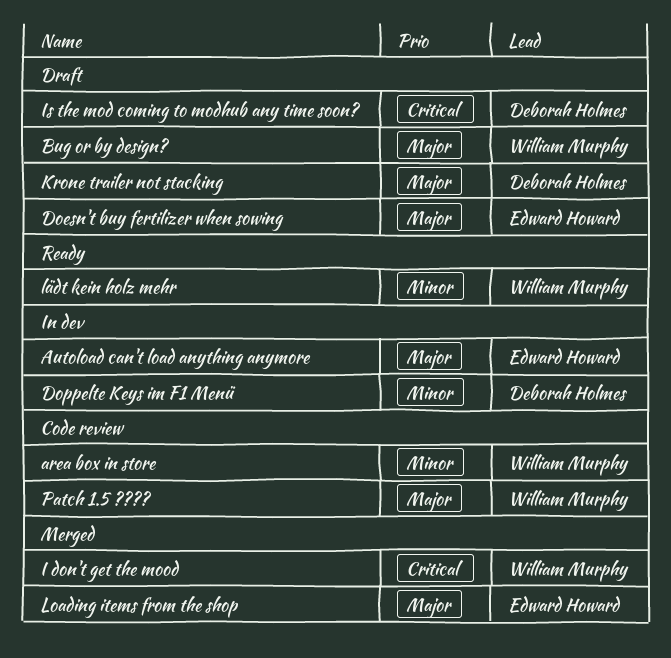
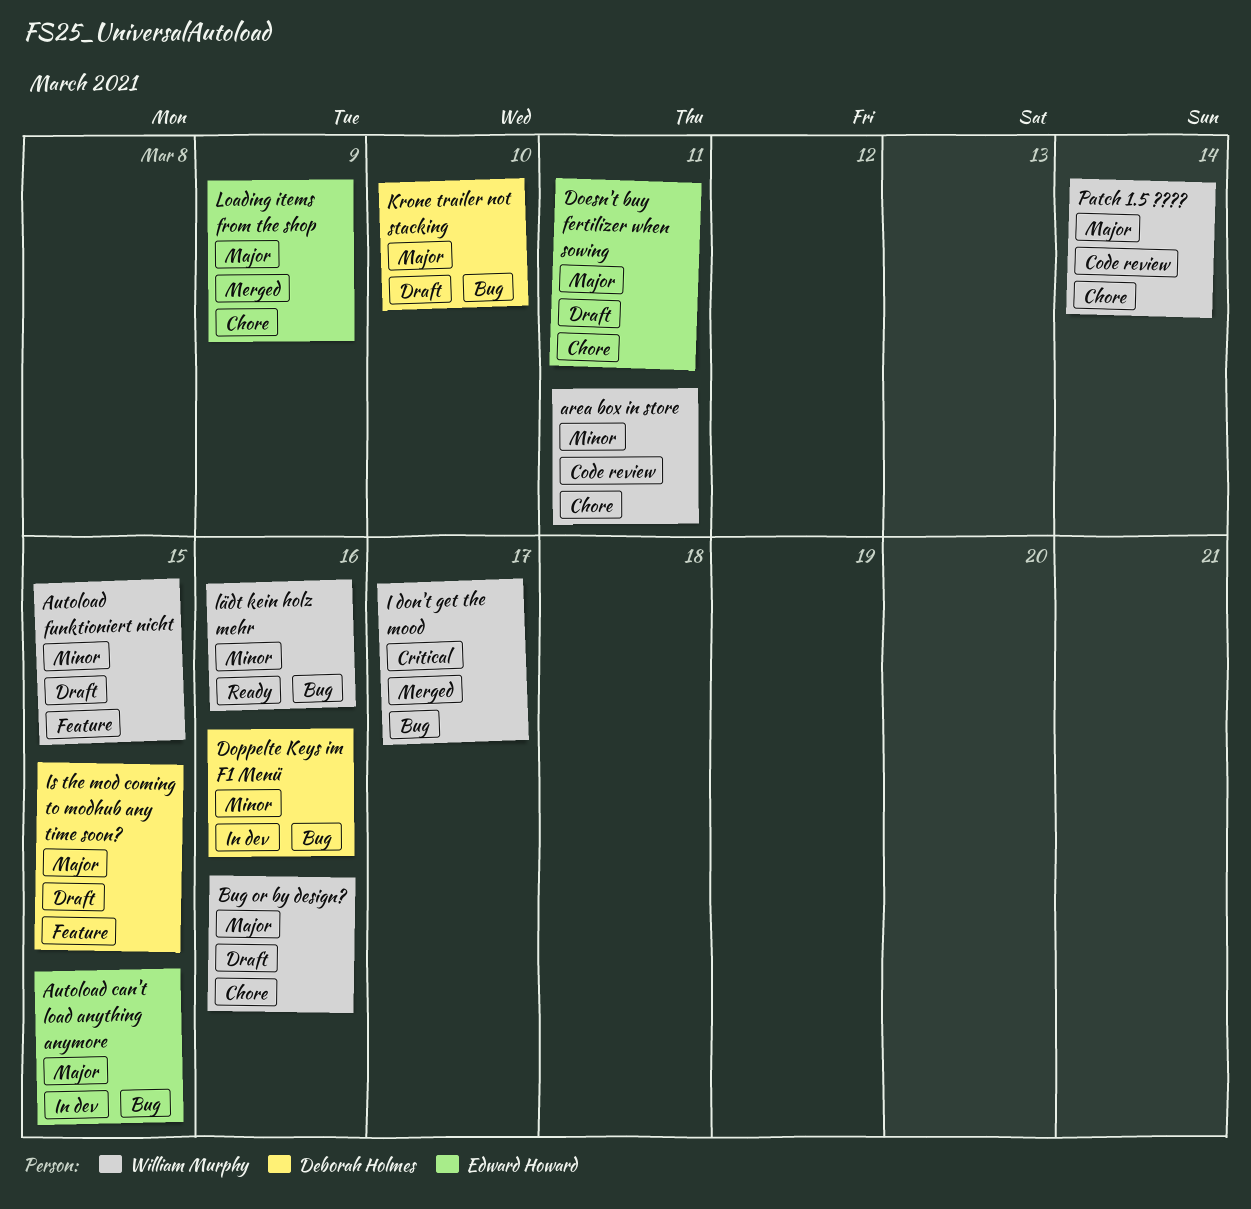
Autoload funktioniert nicht: none -> present
Is the mod coming to modhub any time soon?, priority: Critical -> Major

